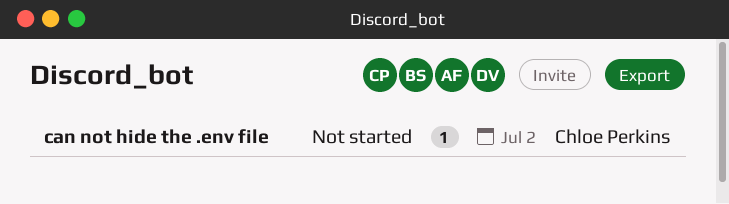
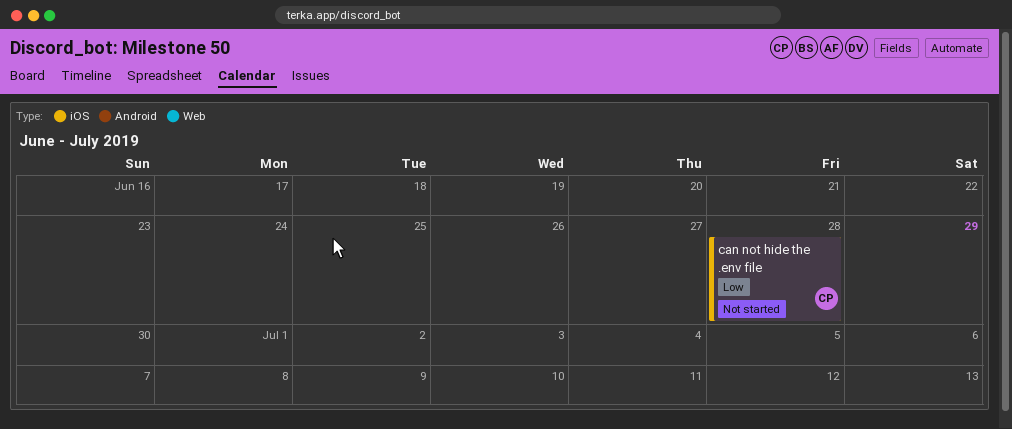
can not hide the .env file, due: Jul 2 -> Jun 28

